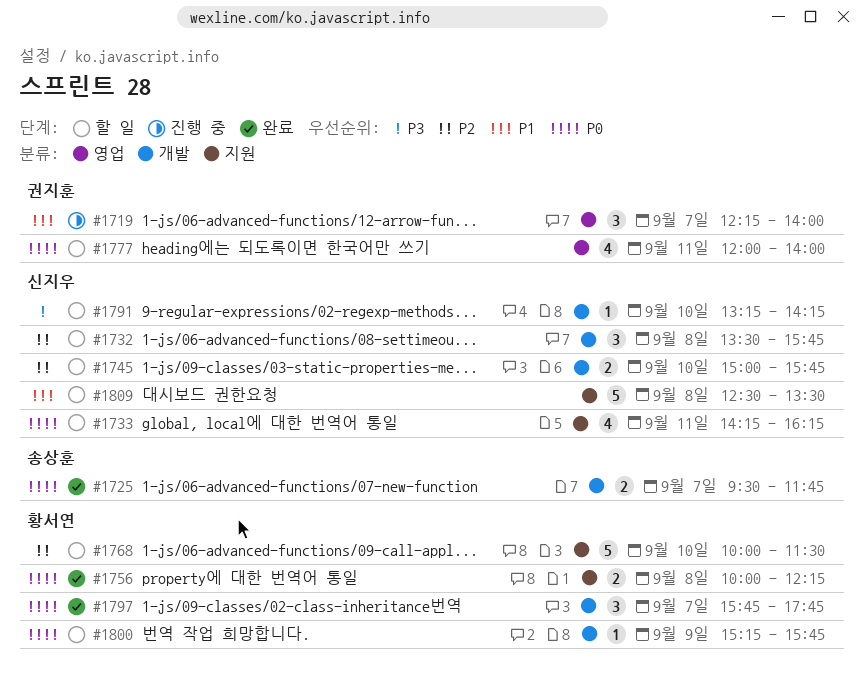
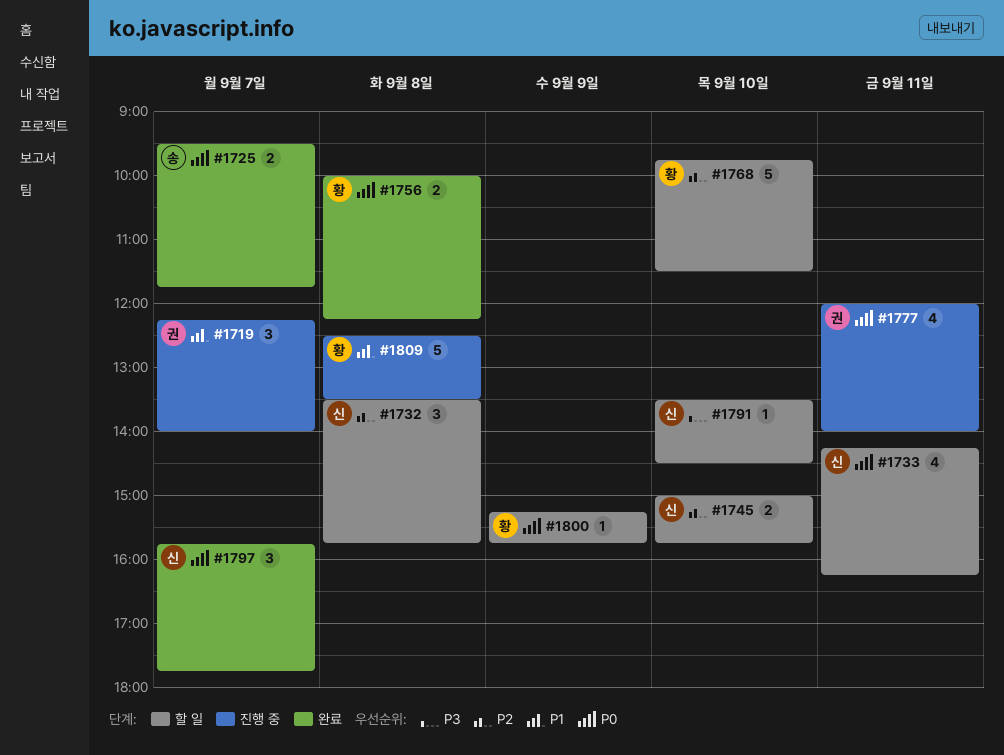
#1768, begins: 10:00 -> 09:45
#1777, status: 할 일 -> 진행 중
#1791, begins: 13:15 -> 13:30
#1791, ends: 14:15 -> 14:30
#1797, owner: 황서연 -> 신지우
#1809, status: 할 일 -> 진행 중
#1809, owner: 신지우 -> 황서연

